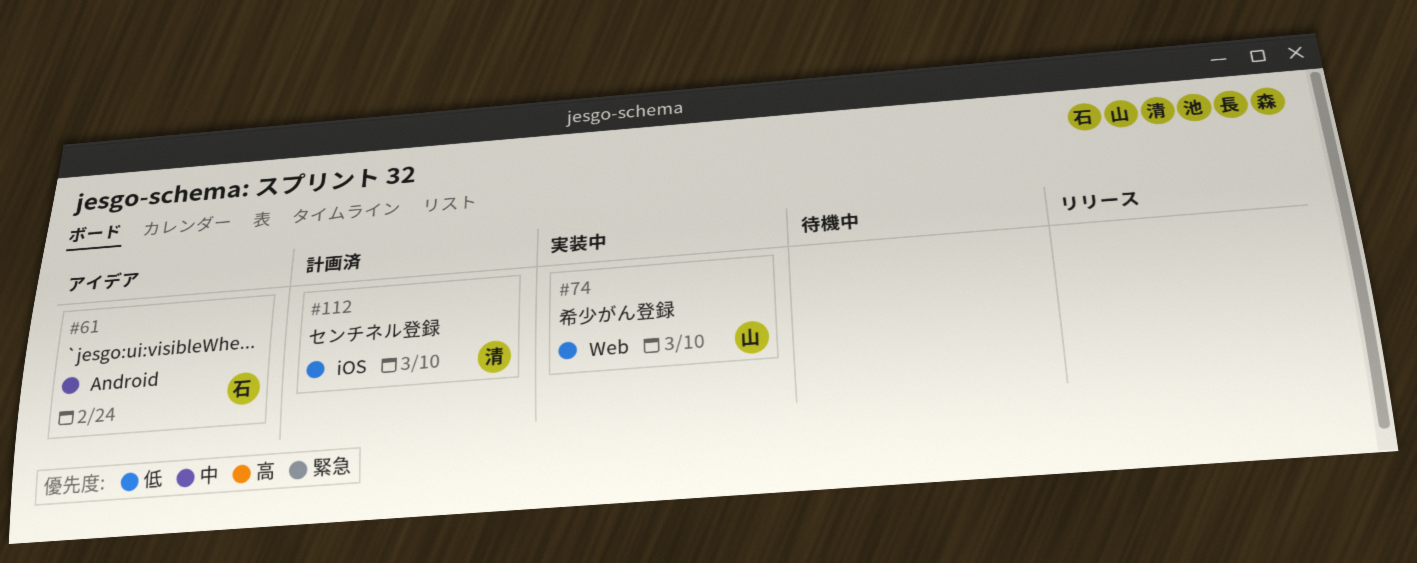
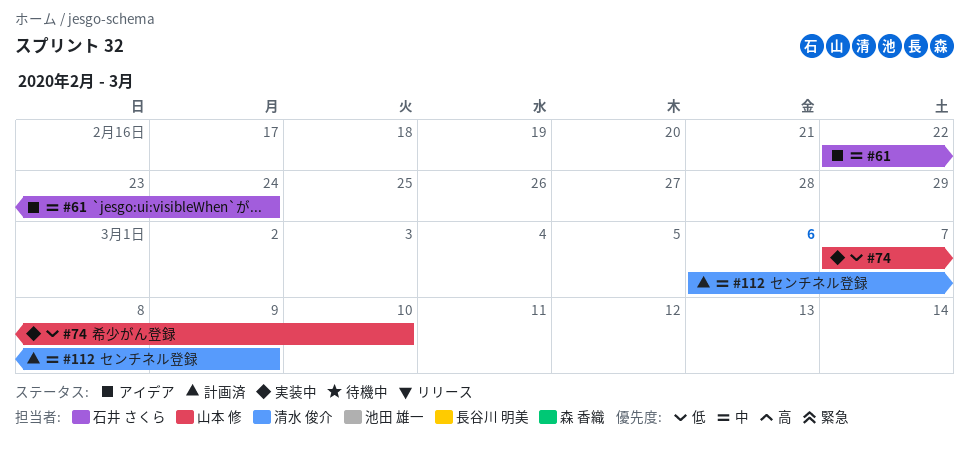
#112, priority: 低 -> 中
#112, due: Mar 10 -> Mar 9

